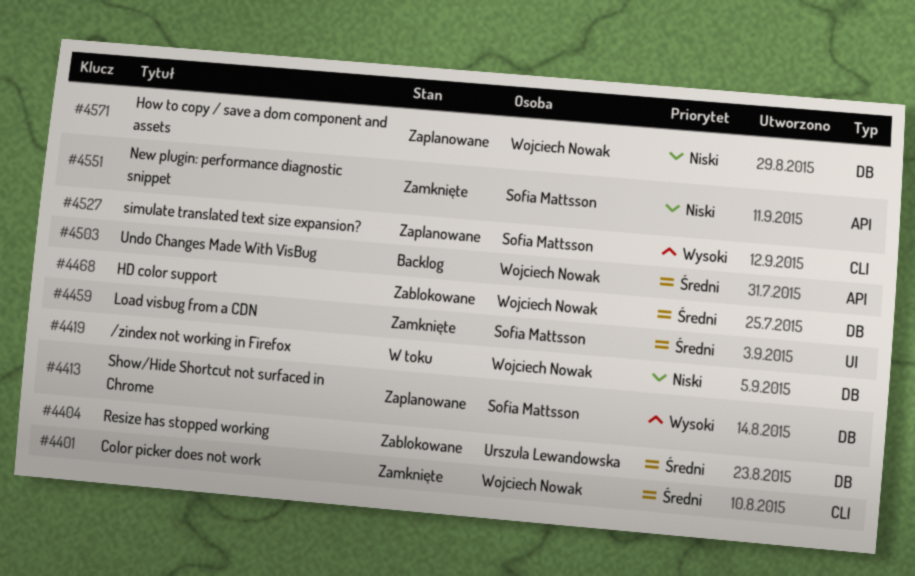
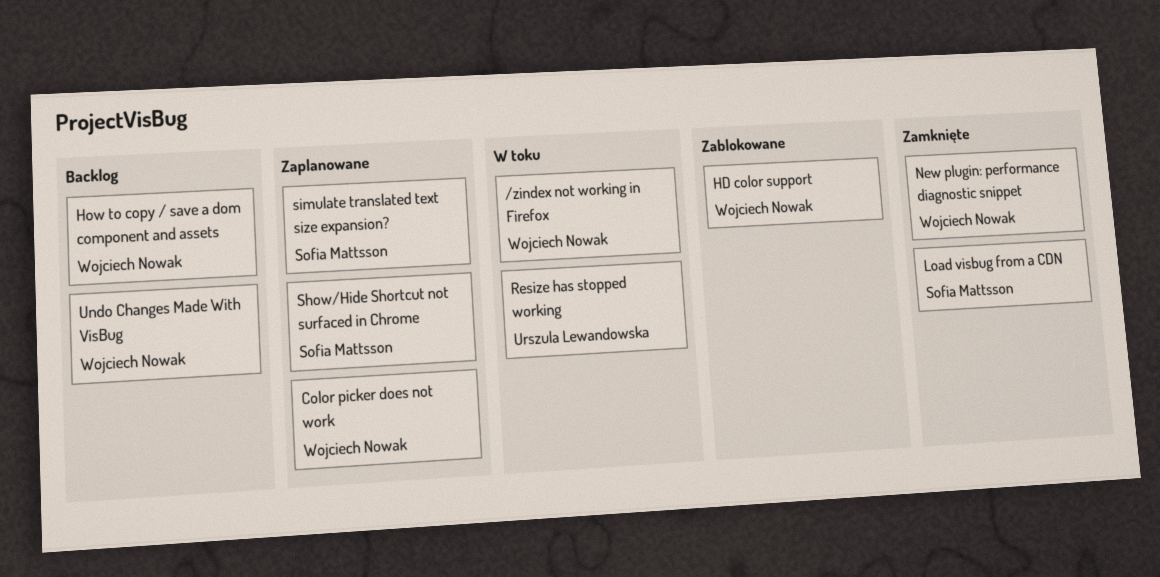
Color picker does not work, status: Zamknięte -> Zaplanowane
How to copy / save a dom component and assets, status: Zaplanowane -> Backlog
New plugin: performance diagnostic snippet, owner: Sofia Mattsson -> Wojciech Nowak
Resize has stopped working, status: Zablokowane -> W toku

